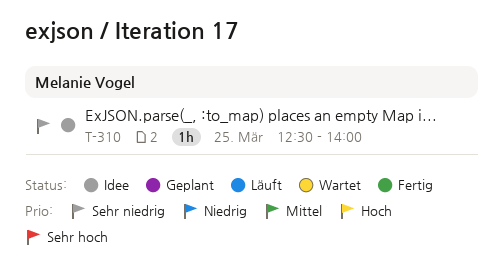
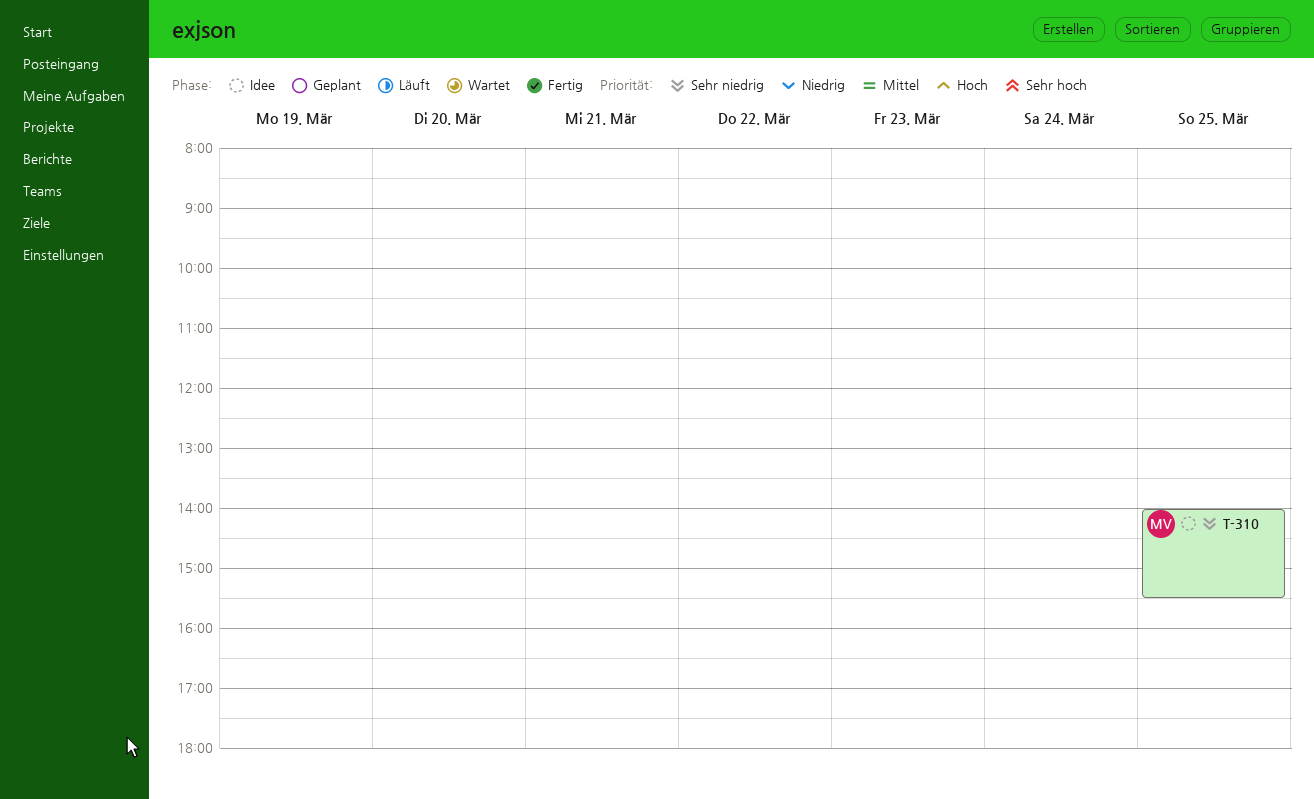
T-310, begins: 12:30 -> 14:00
T-310, ends: 14:00 -> 15:30

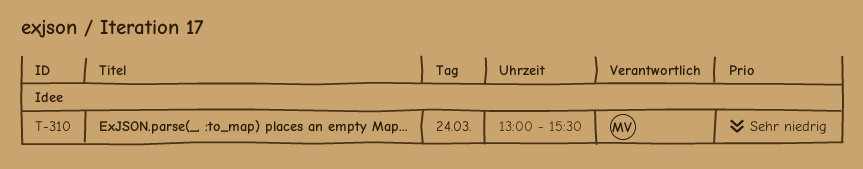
T-310, day: Mar 25 -> Mar 24
T-310, begins: 14:00 -> 13:00

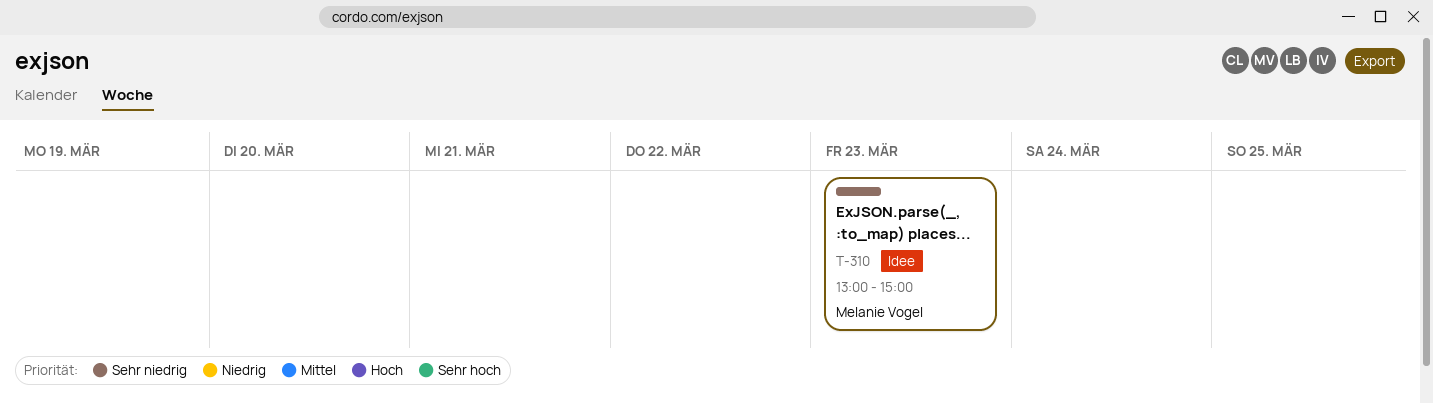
T-310, day: Mar 24 -> Mar 23
T-310, ends: 15:30 -> 15:00

